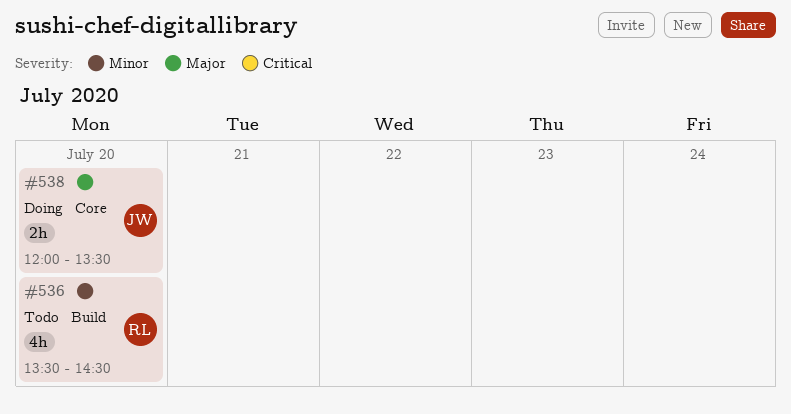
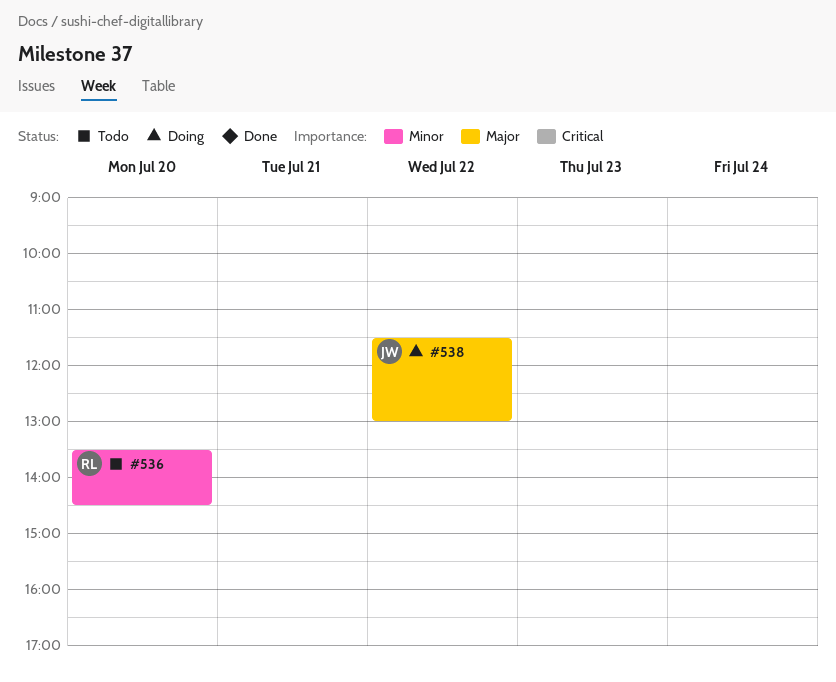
#538, day: Jul 20 -> Jul 22
#538, begins: 12:00 -> 11:30
#538, ends: 13:30 -> 13:00

